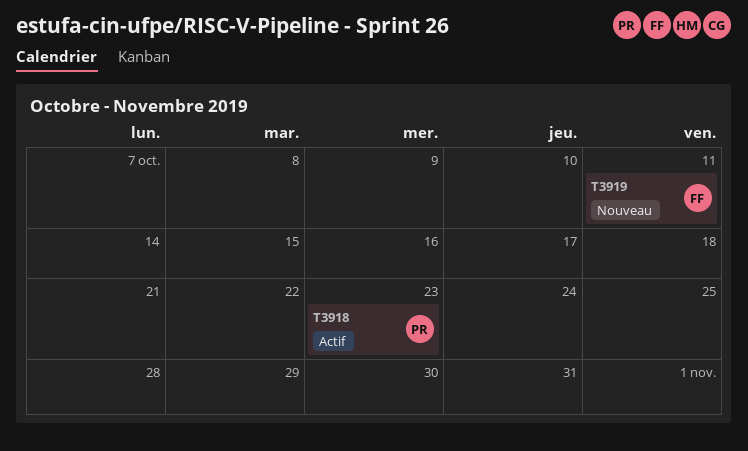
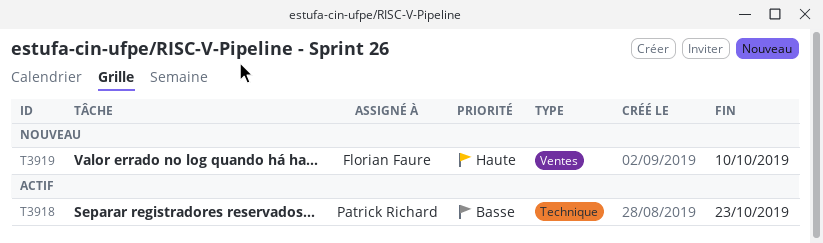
T3919, due: Oct 11 -> Oct 10

